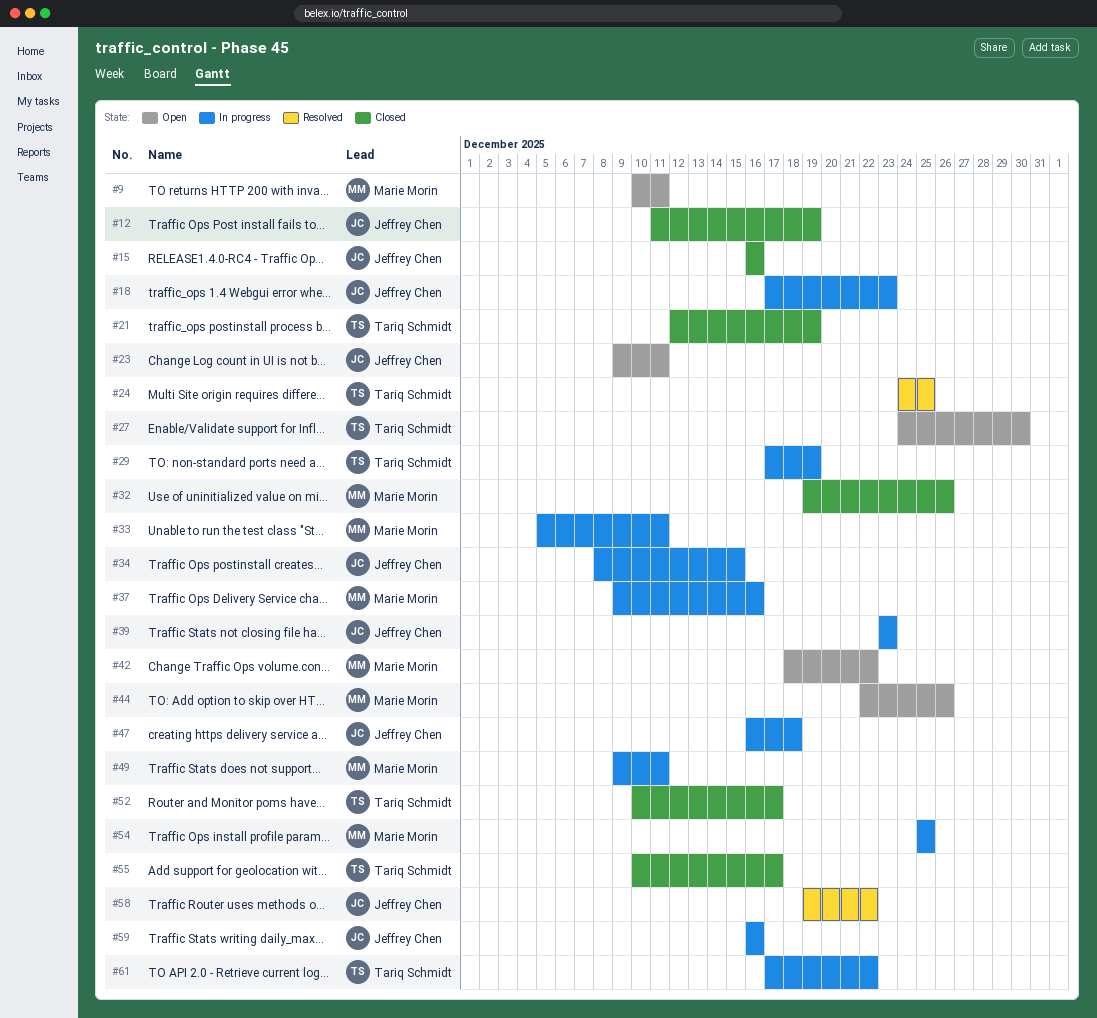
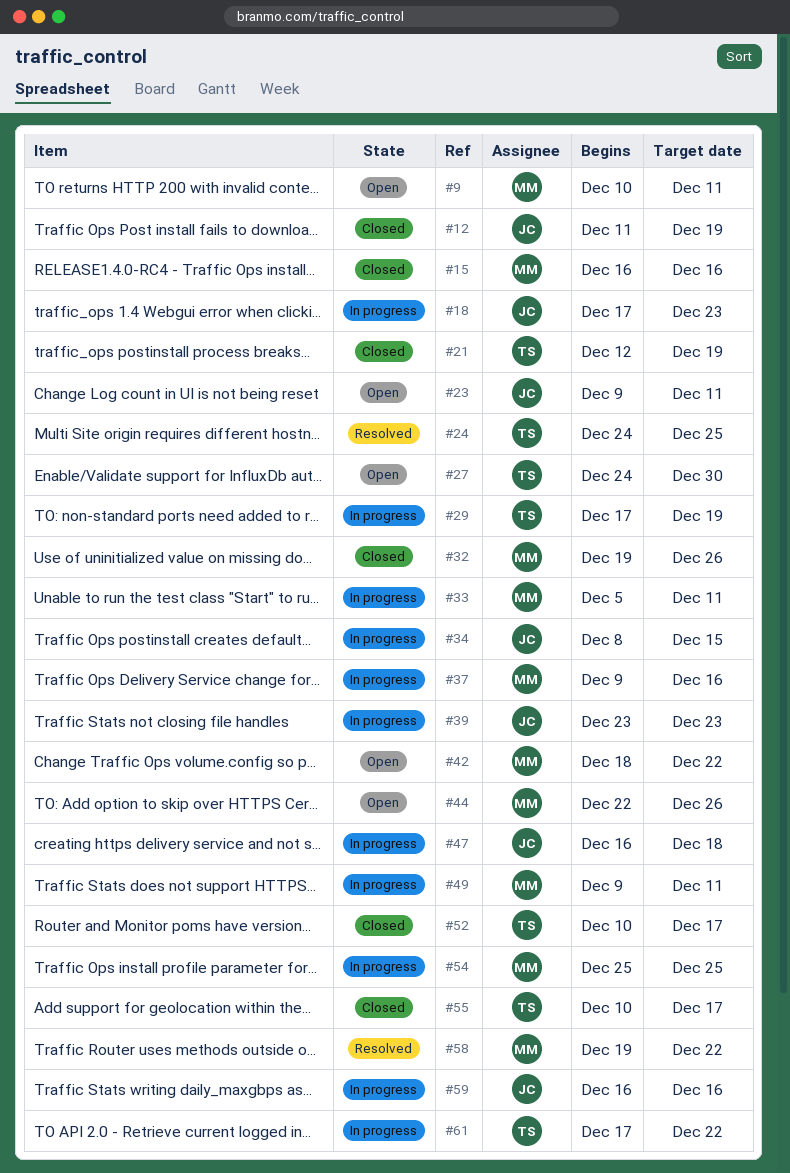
#15, owner: Jeffrey Chen -> Marie Morin
#58, owner: Jeffrey Chen -> Marie Morin

